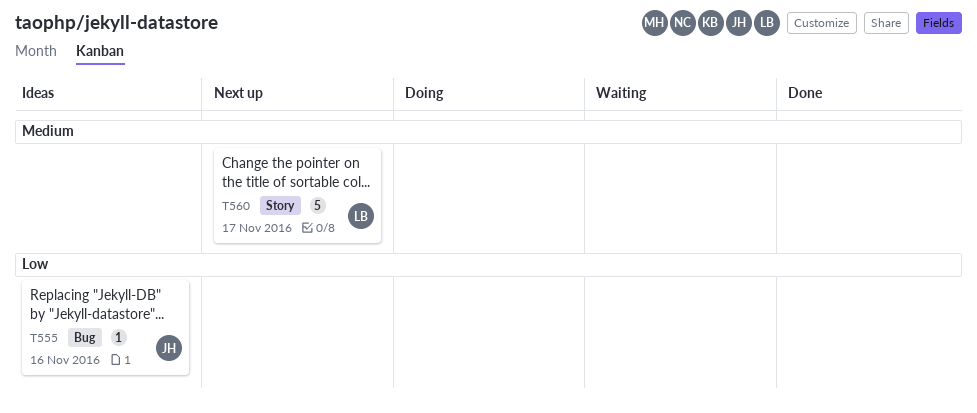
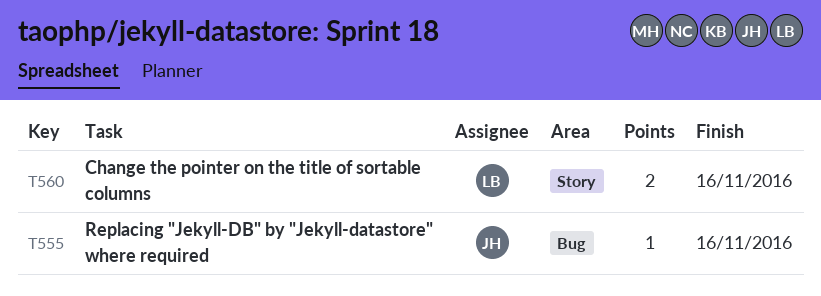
T560, estimate: 5 -> 2
T560, due: Nov 17 -> Nov 16

